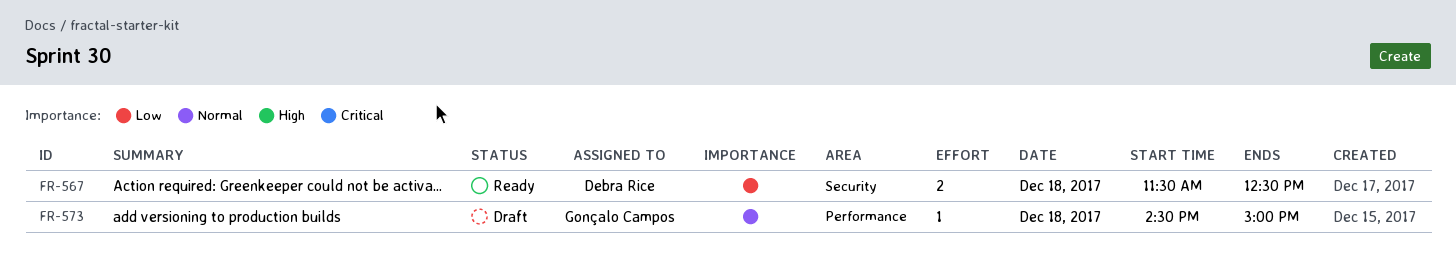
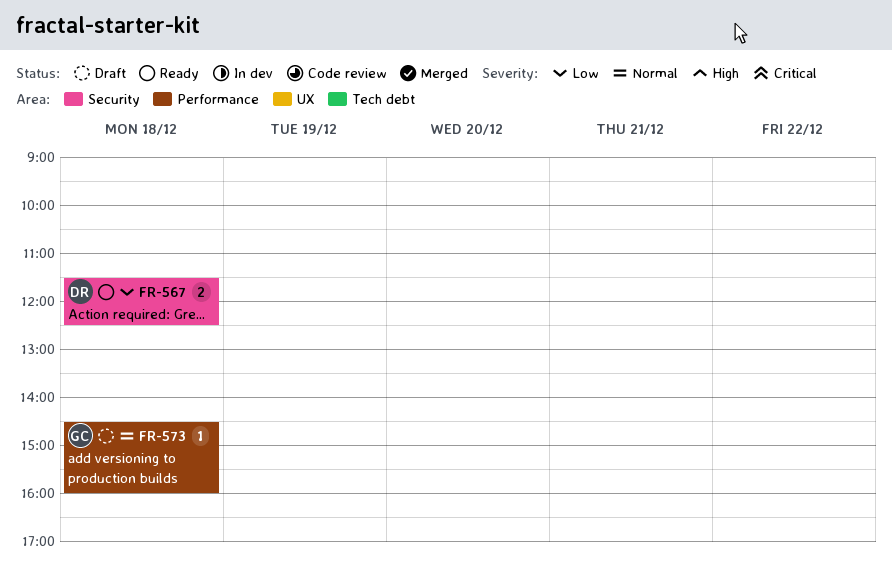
FR-573, ends: 15:00 -> 16:00

